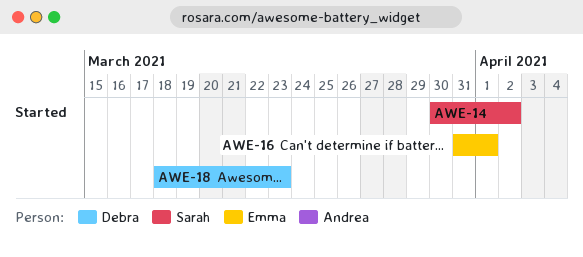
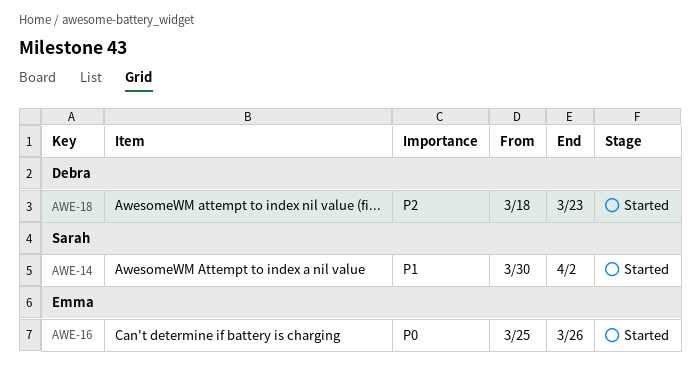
AWE-16, start: Mar 31 -> Mar 25
AWE-16, due: Apr 1 -> Mar 26

